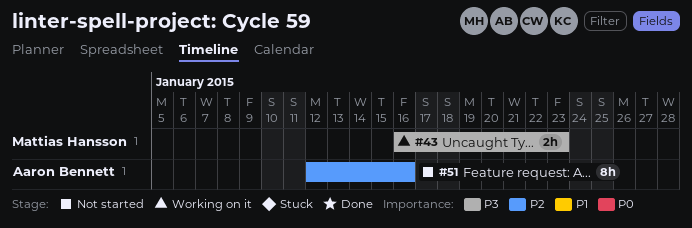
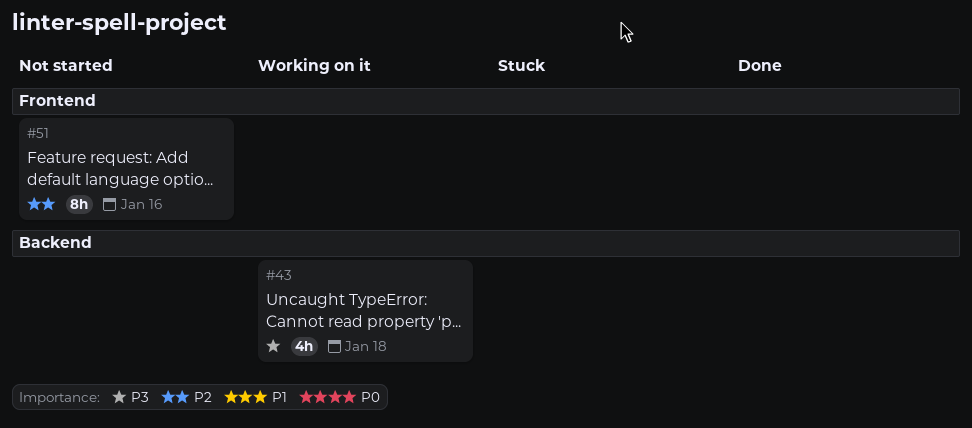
#43, estimate: 2h -> 4h
#43, due: Jan 23 -> Jan 18

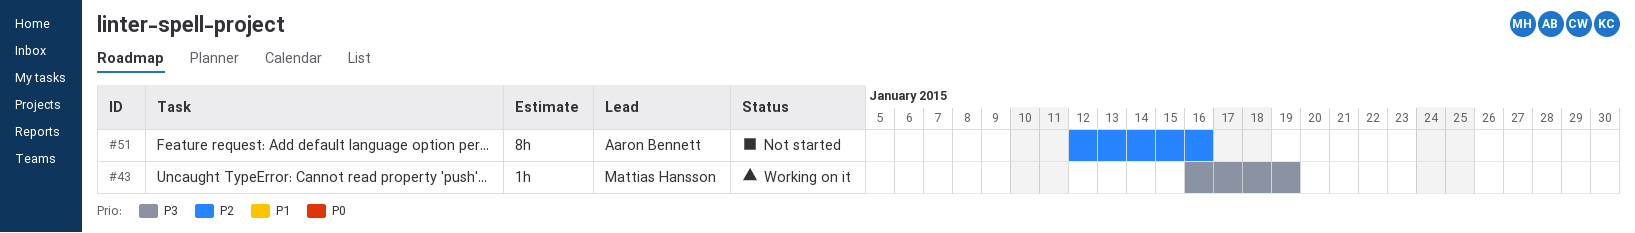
#43, estimate: 4h -> 1h
#43, due: Jan 18 -> Jan 19

